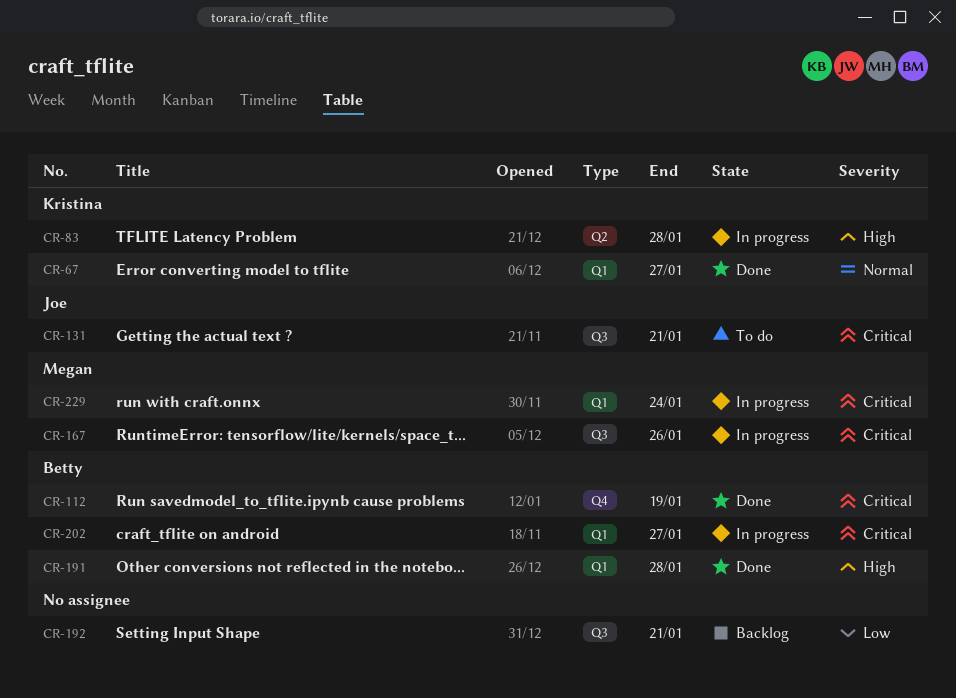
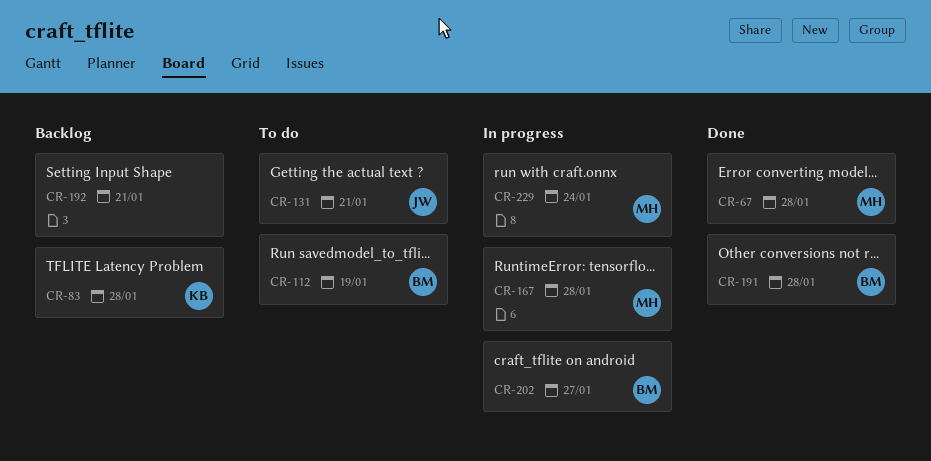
CR-67, owner: Kristina -> Megan
CR-67, due: Jan 27 -> Jan 28
CR-83, status: In progress -> Backlog
CR-112, status: Done -> To do
CR-167, due: Jan 26 -> Jan 28

